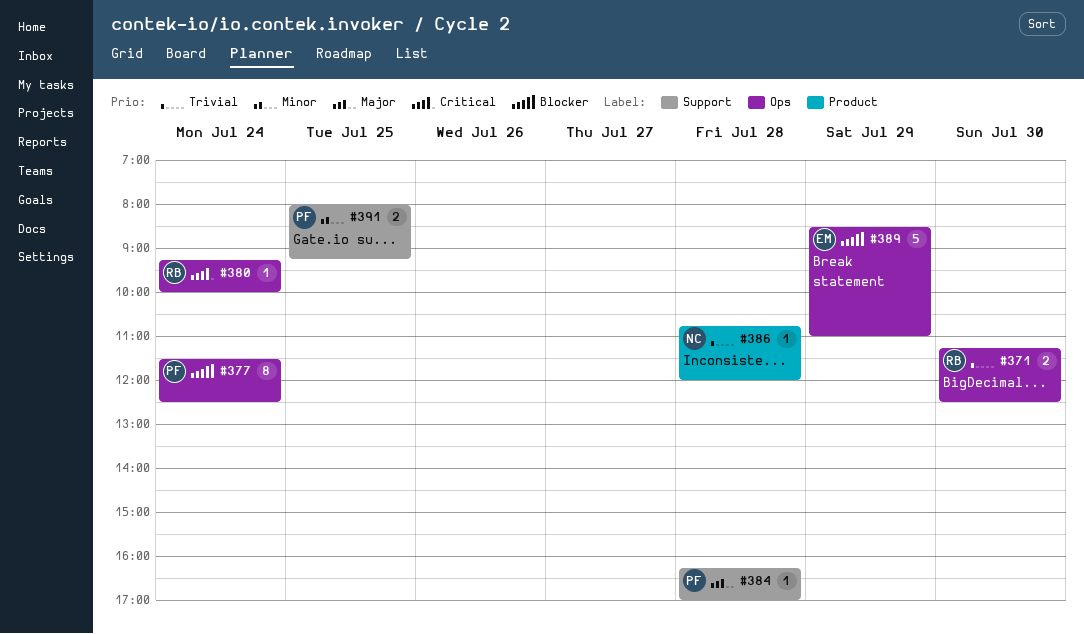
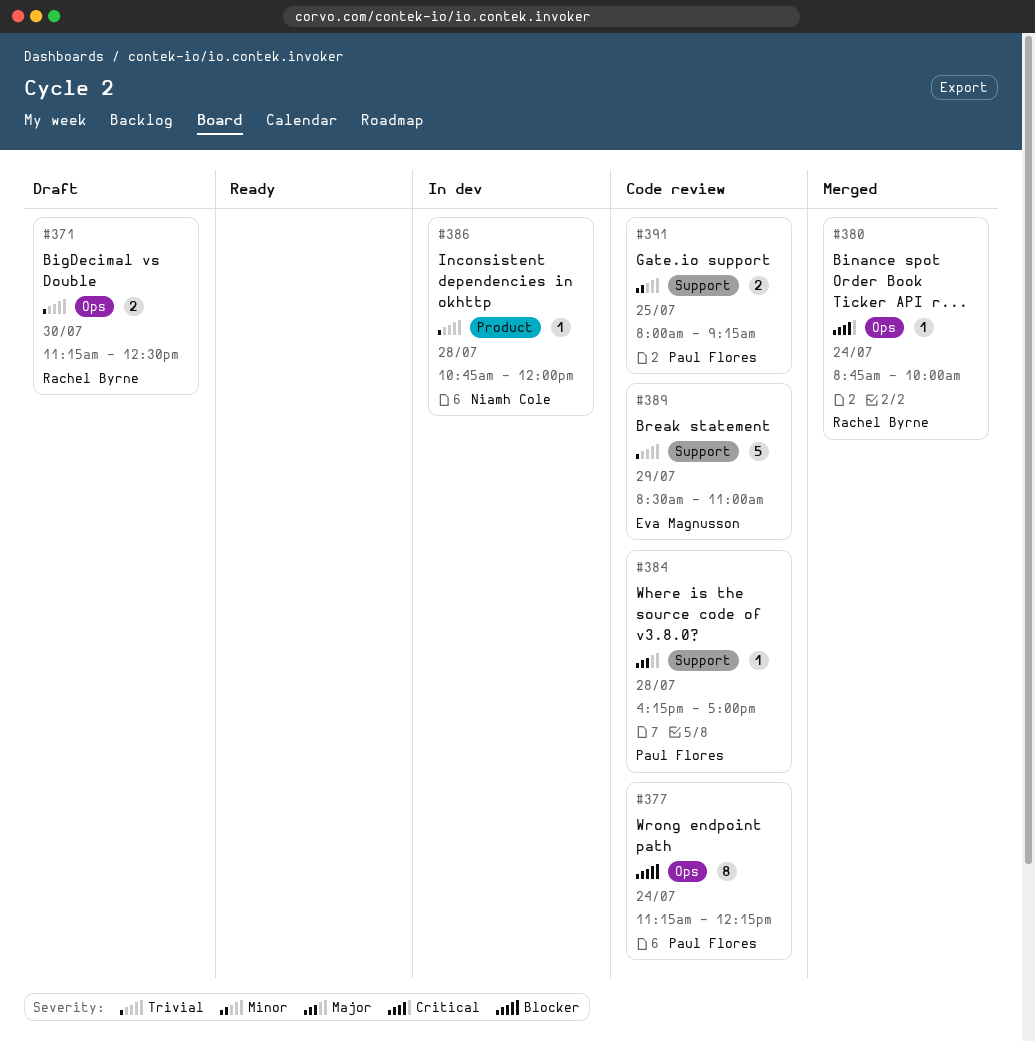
#377, begins: 11:30 -> 11:15
#377, ends: 12:30 -> 12:15
#380, begins: 09:15 -> 08:45
#389, priority: Blocker -> Trivial
#389, label: Ops -> Support

